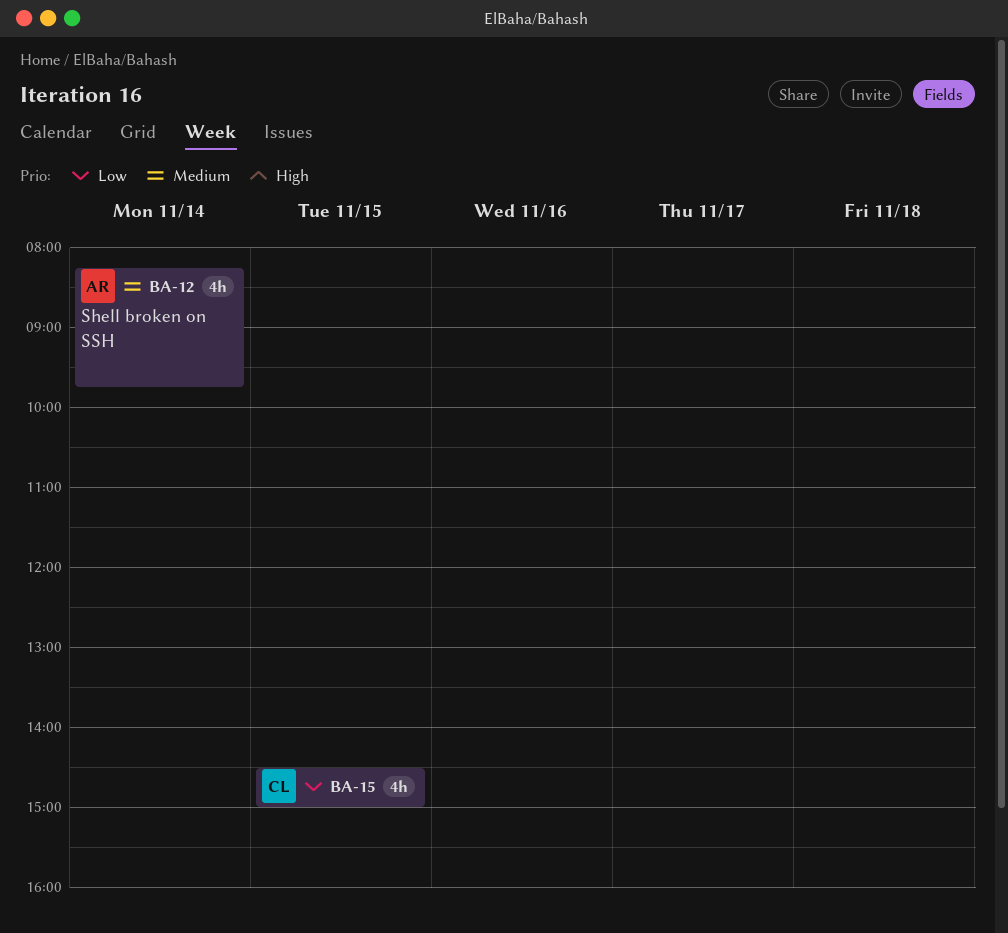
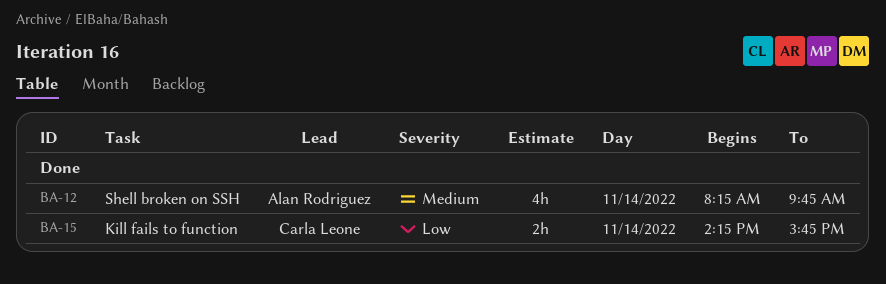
BA-15, estimate: 4h -> 2h
BA-15, day: Nov 15 -> Nov 14
BA-15, begins: 14:30 -> 14:15
BA-15, ends: 15:00 -> 15:45

